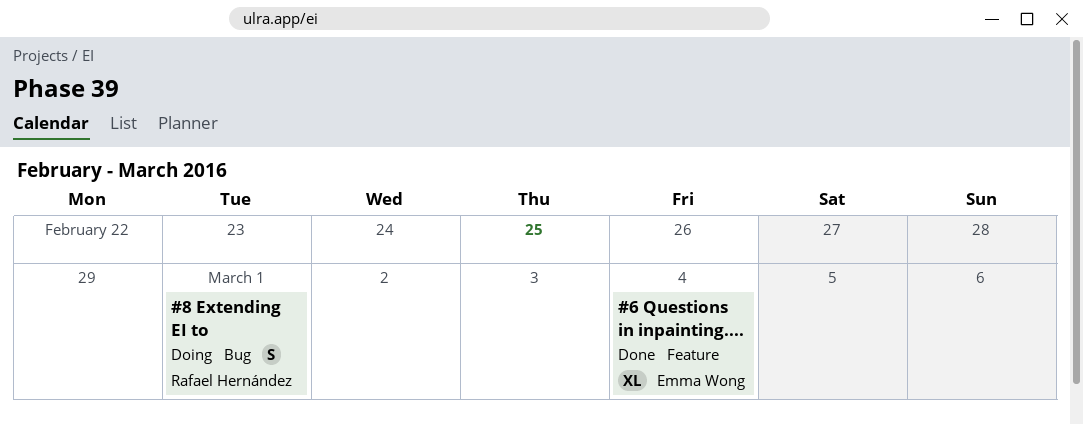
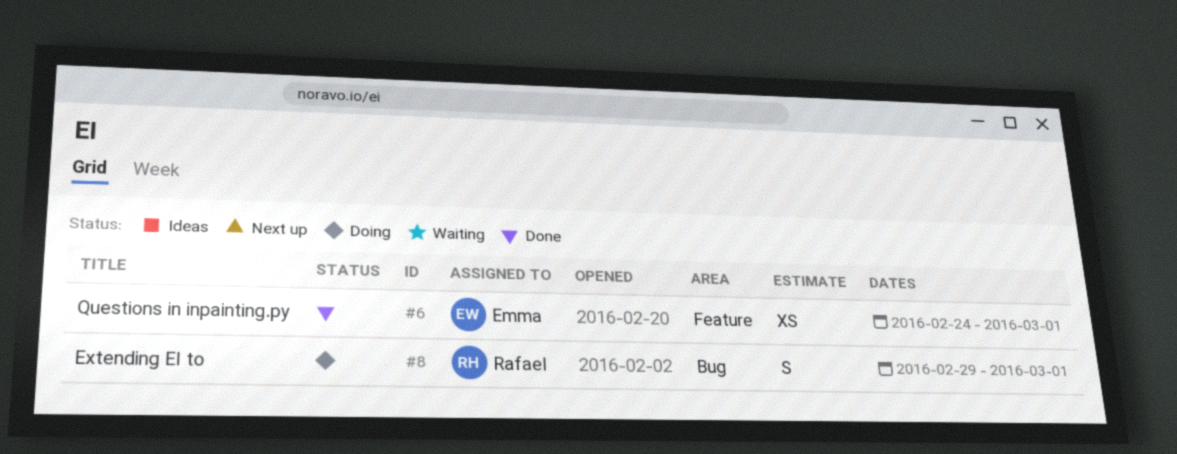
#6, estimate: XL -> XS
#6, due: Mar 4 -> Mar 1

